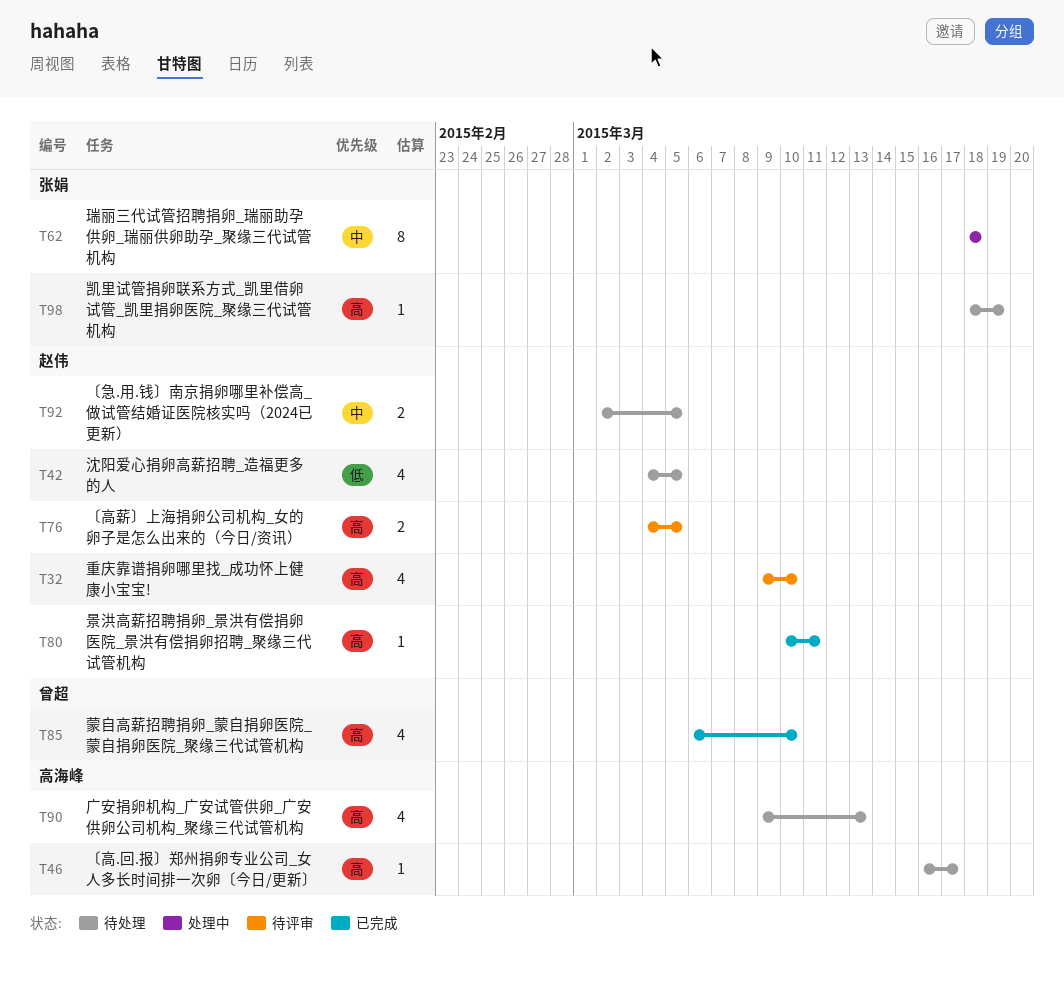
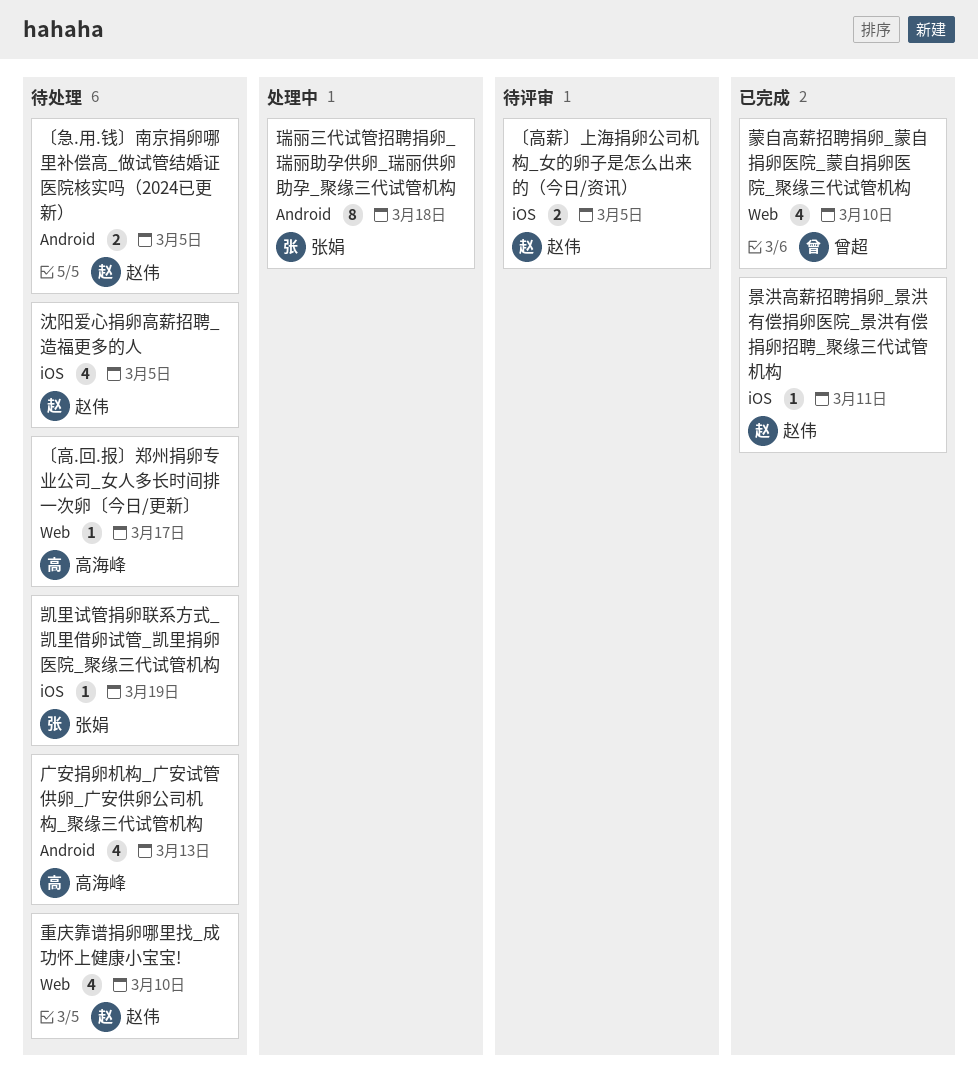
重庆靠谱捐卵哪里找_成功怀上健康小宝宝!, status: 待评审 -> 待处理

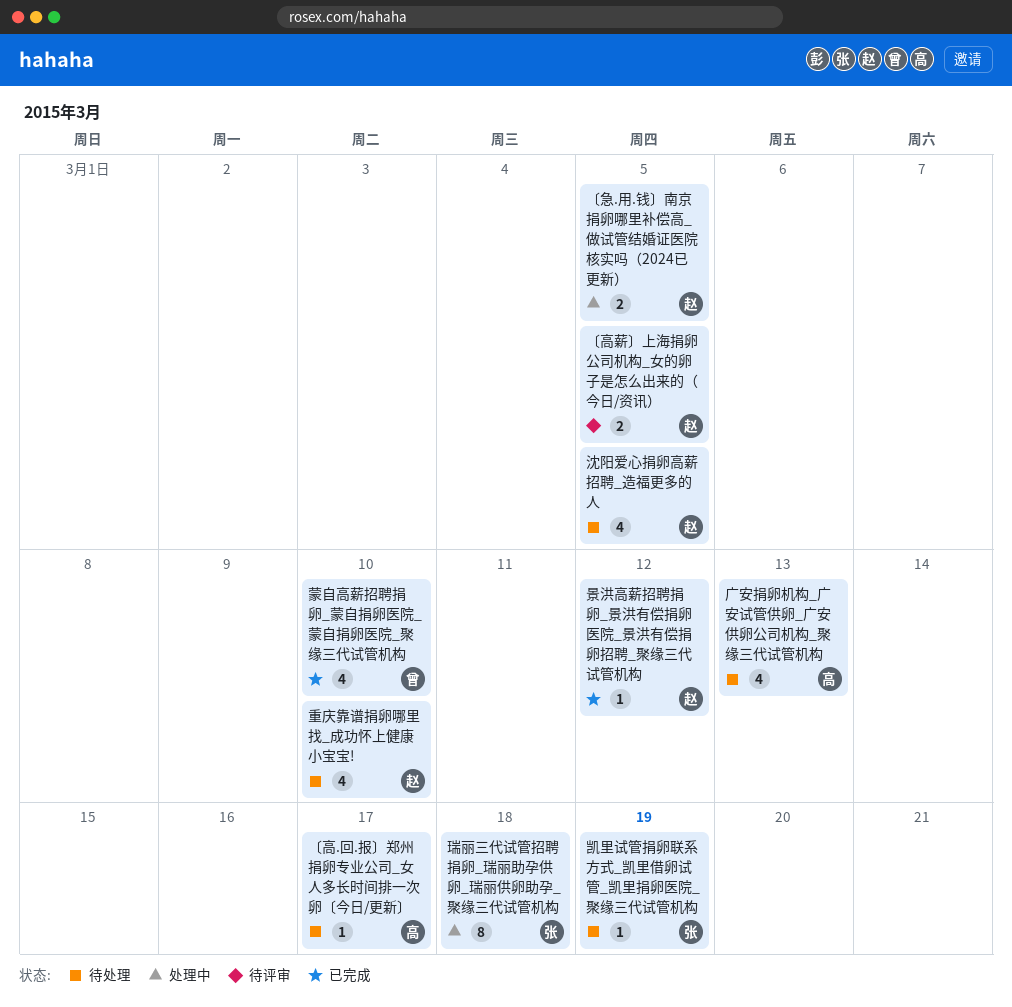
〔急.用.钱〕南京捐卵哪里补偿高_做试管结婚证医院核实吗（2024已更新）, status: 待处理 -> 处理中
景洪高薪招聘捐卵_景洪有偿捐卵医院_景洪有偿捐卵招聘_聚缘三代试管机构, due: Mar 11 -> Mar 12

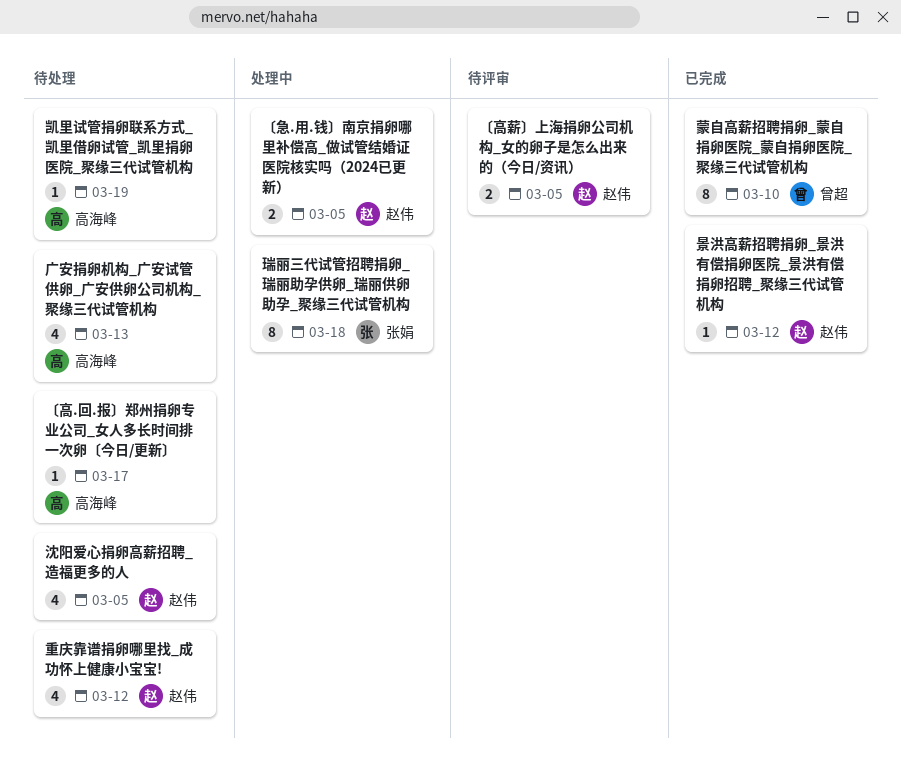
凯里试管捐卵联系方式_凯里借卵试管_凯里捐卵医院_聚缘三代试管机构, owner: 张娟 -> 高海峰
蒙自高薪招聘捐卵_蒙自捐卵医院_蒙自捐卵医院_聚缘三代试管机构, estimate: 4 -> 8
重庆靠谱捐卵哪里找_成功怀上健康小宝宝!, due: Mar 10 -> Mar 12

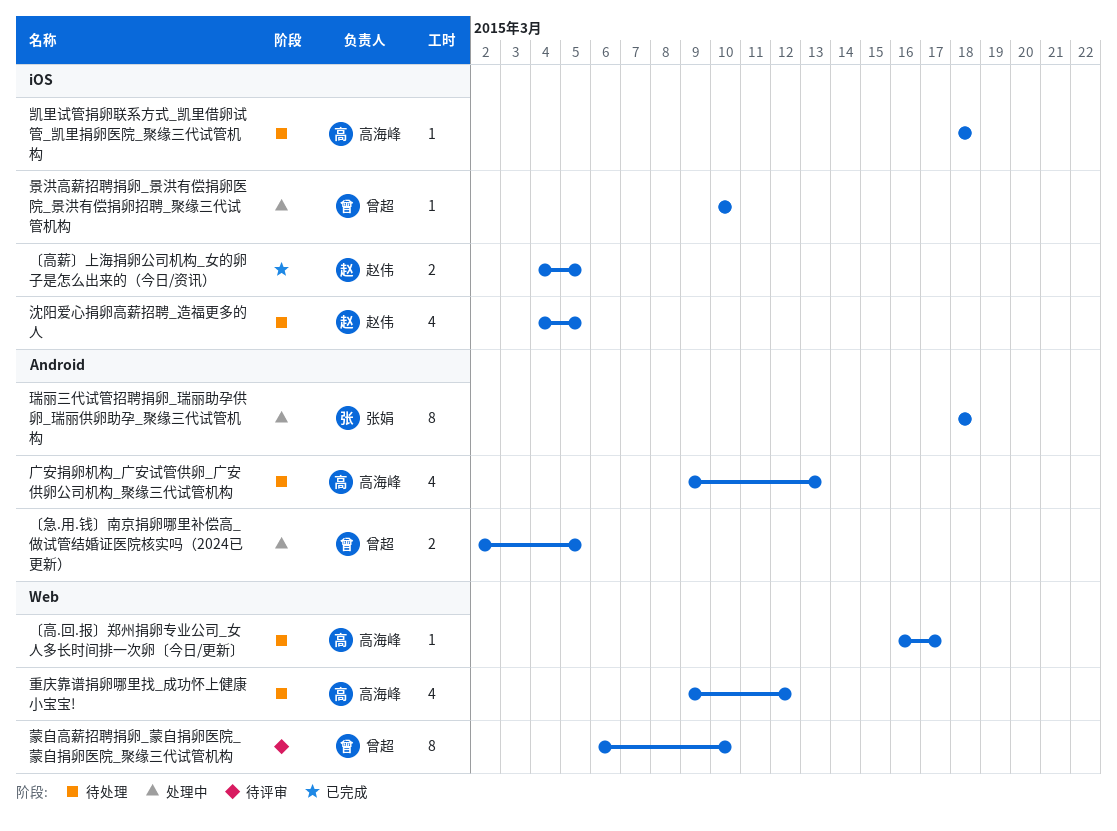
〔急.用.钱〕南京捐卵哪里补偿高_做试管结婚证医院核实吗（2024已更新）, owner: 赵伟 -> 曾超
〔高薪〕上海捐卵公司机构_女的卵子是怎么出来的（今日/资讯）, status: 待评审 -> 已完成
凯里试管捐卵联系方式_凯里借卵试管_凯里捐卵医院_聚缘三代试管机构, due: Mar 19 -> Mar 18
景洪高薪招聘捐卵_景洪有偿捐卵医院_景洪有偿捐卵招聘_聚缘三代试管机构, status: 已完成 -> 处理中
景洪高薪招聘捐卵_景洪有偿捐卵医院_景洪有偿捐卵招聘_聚缘三代试管机构, owner: 赵伟 -> 曾超
景洪高薪招聘捐卵_景洪有偿捐卵医院_景洪有偿捐卵招聘_聚缘三代试管机构, due: Mar 12 -> Mar 10
蒙自高薪招聘捐卵_蒙自捐卵医院_蒙自捐卵医院_聚缘三代试管机构, status: 已完成 -> 待评审
重庆靠谱捐卵哪里找_成功怀上健康小宝宝!, owner: 赵伟 -> 高海峰

